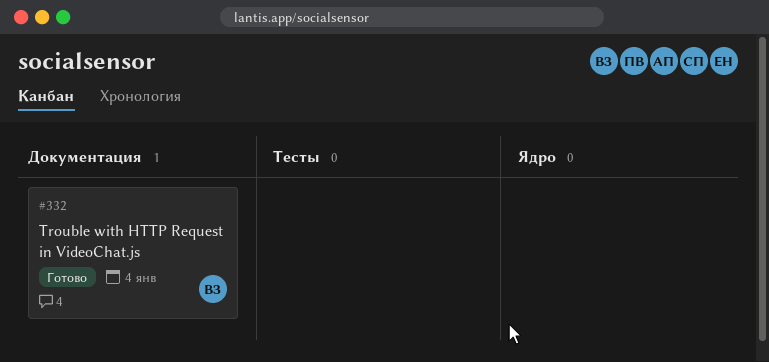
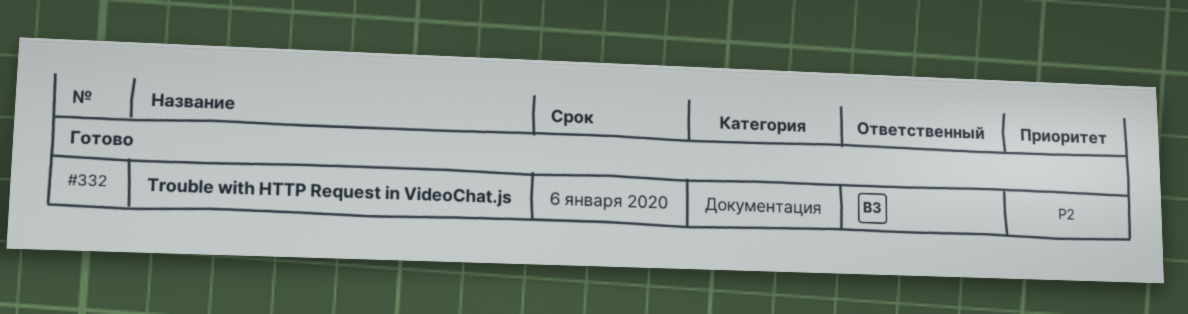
#332, due: Jan 4 -> Jan 6

